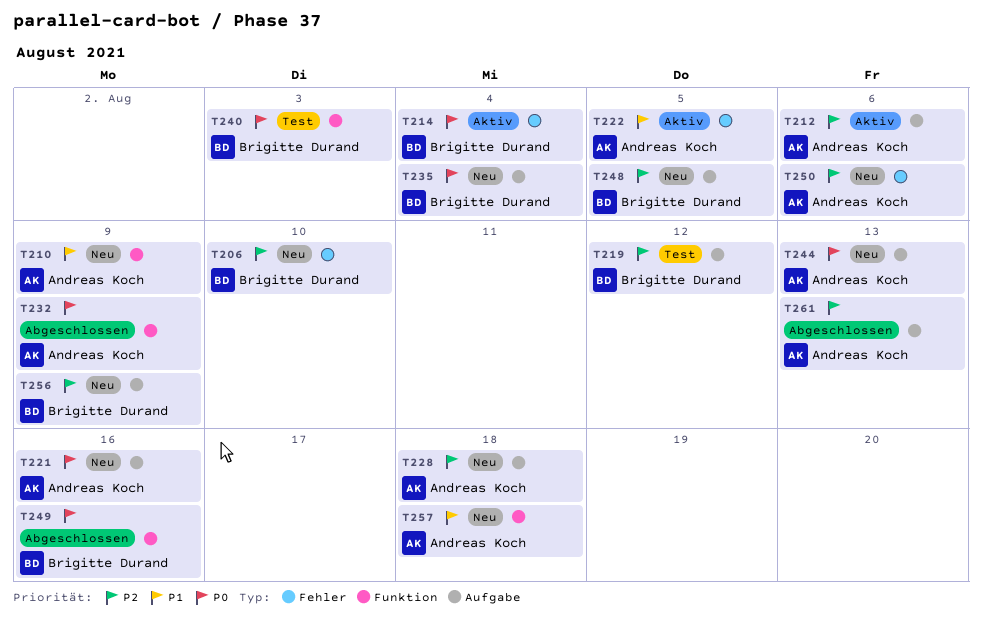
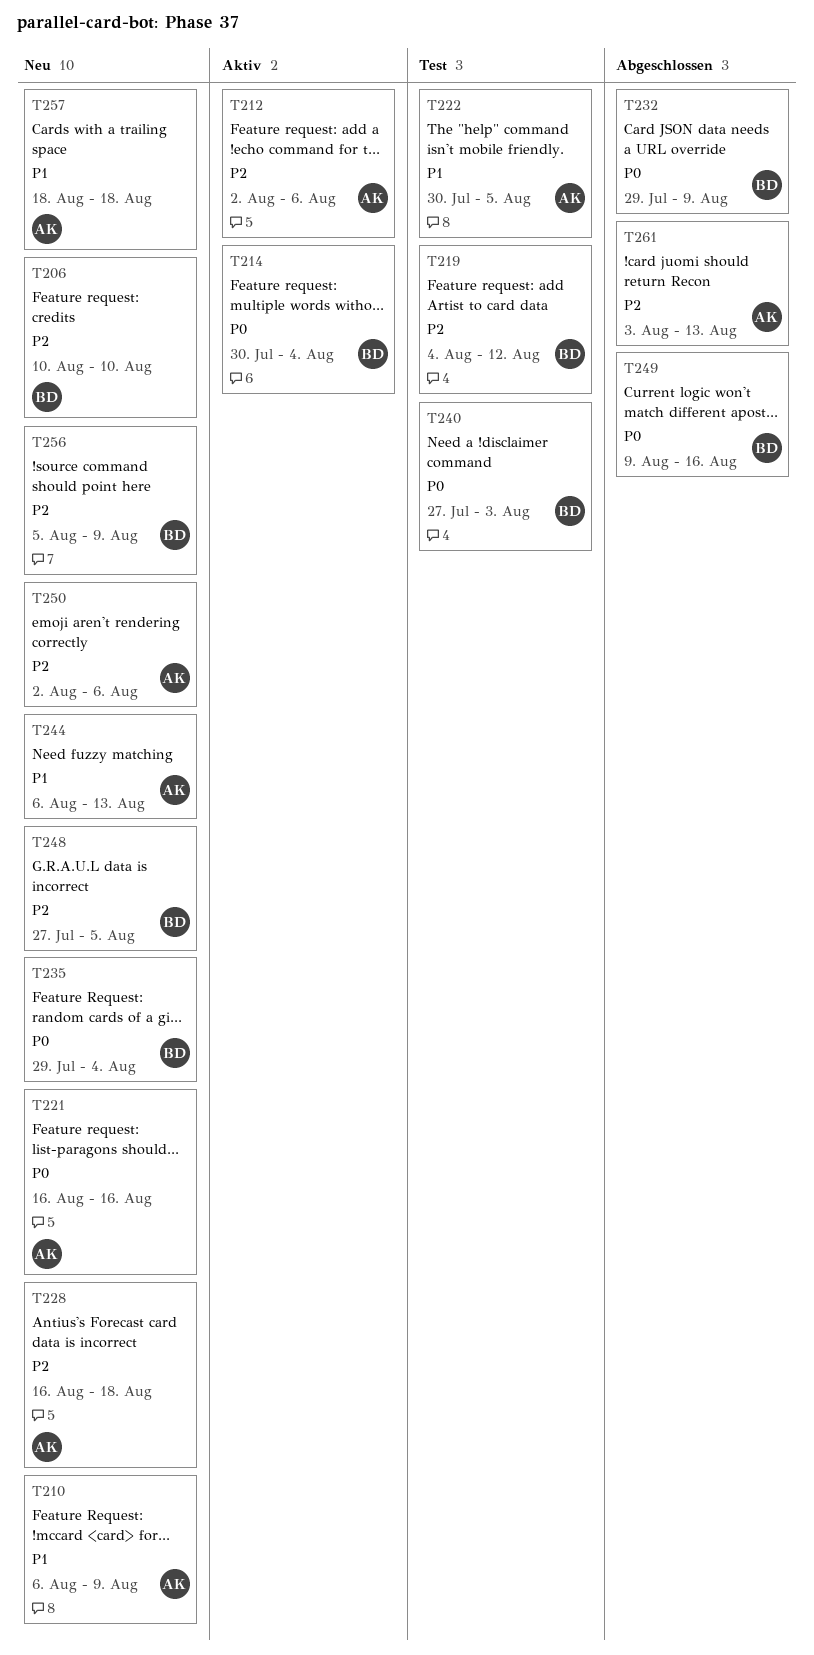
T222, status: Aktiv -> Test
T232, owner: Andreas Koch -> Brigitte Durand
T244, priority: P0 -> P1

